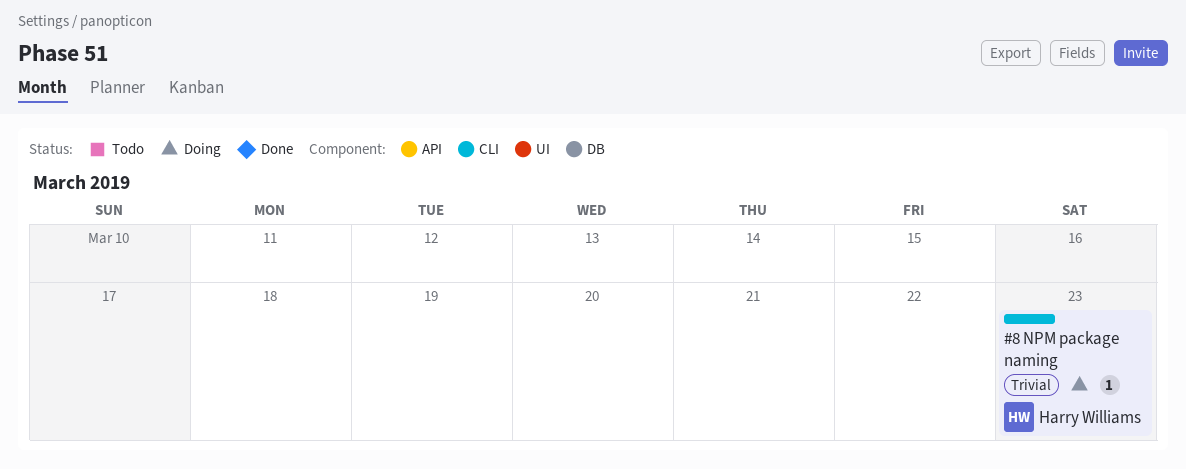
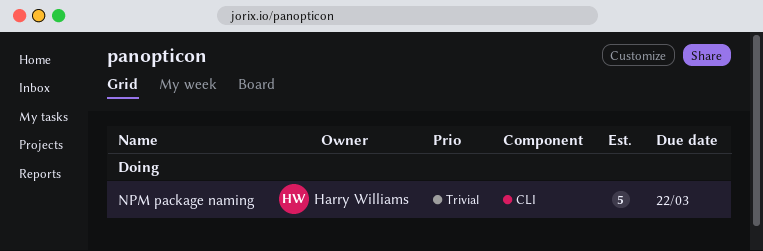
NPM package naming, estimate: 1 -> 5
NPM package naming, due: Mar 23 -> Mar 22

